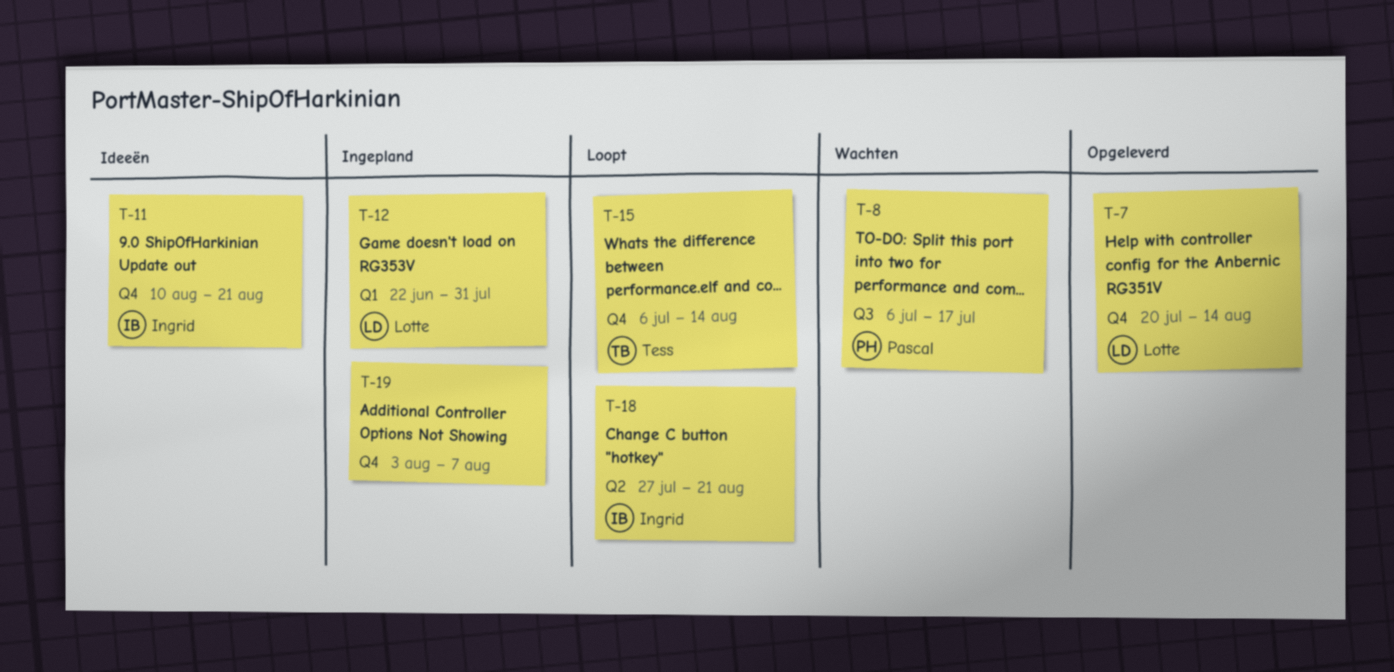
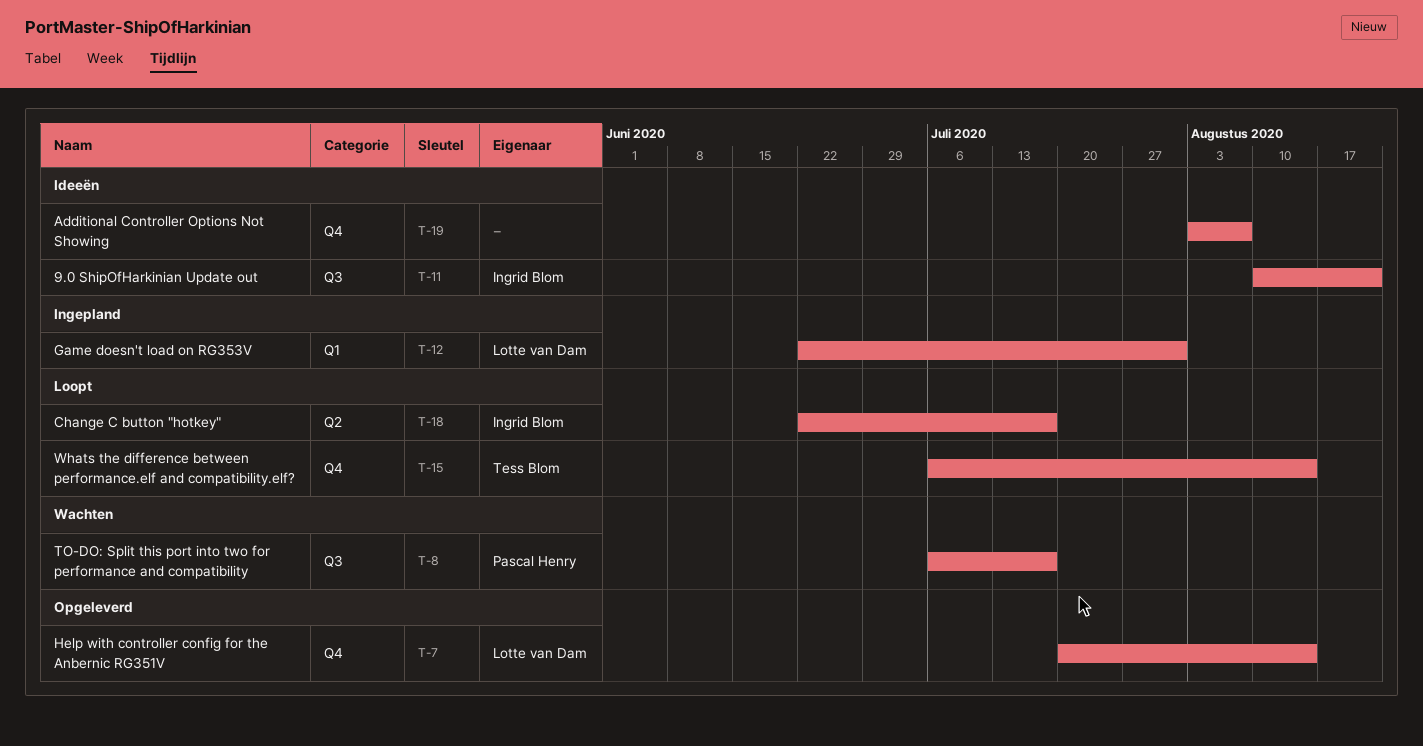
T-11, label: Q4 -> Q3
T-18, start: Jul 27 -> Jun 22
T-18, due: Aug 21 -> Jul 17
T-19, status: Ingepland -> Ideeën

